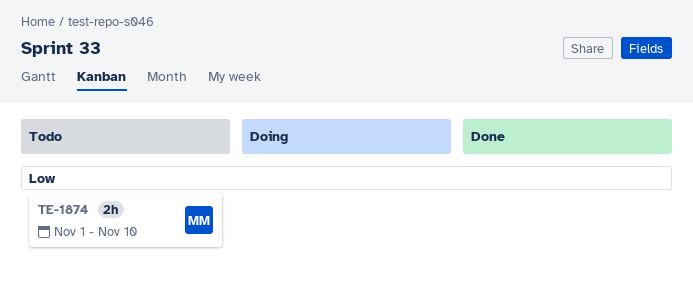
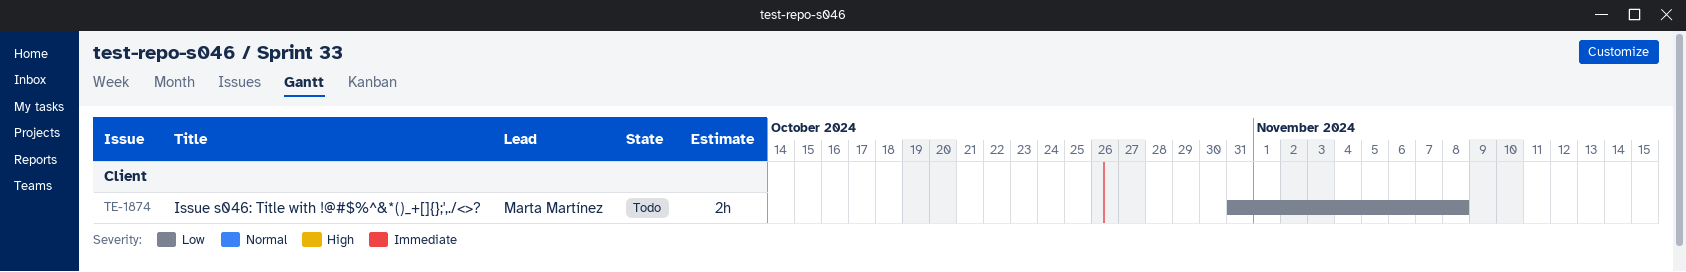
TE-1874, start: Nov 1 -> Oct 31
TE-1874, due: Nov 10 -> Nov 8

